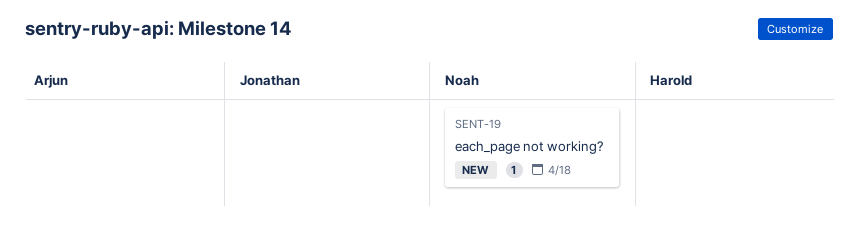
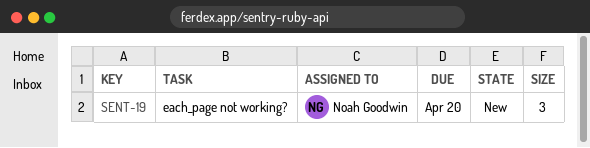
SENT-19, estimate: 1 -> 3
SENT-19, due: Apr 18 -> Apr 20

